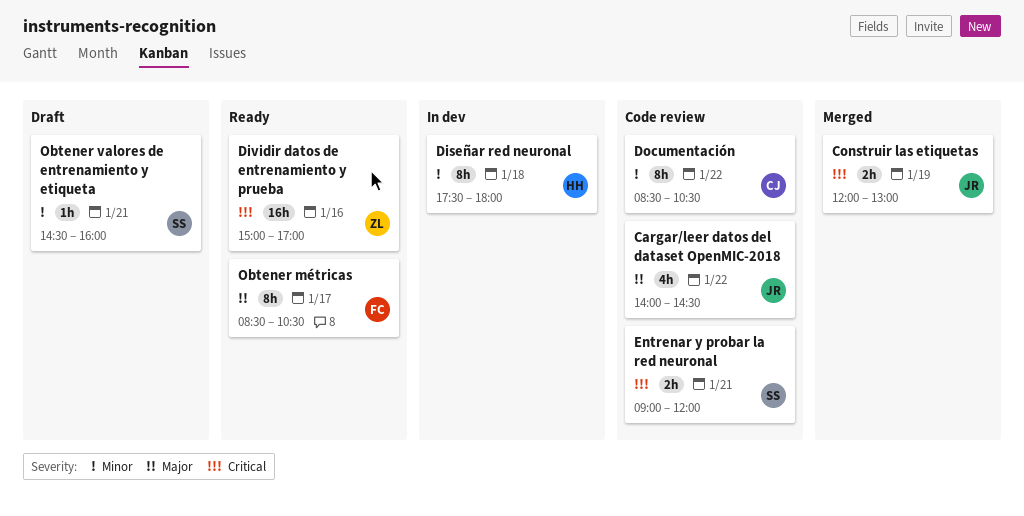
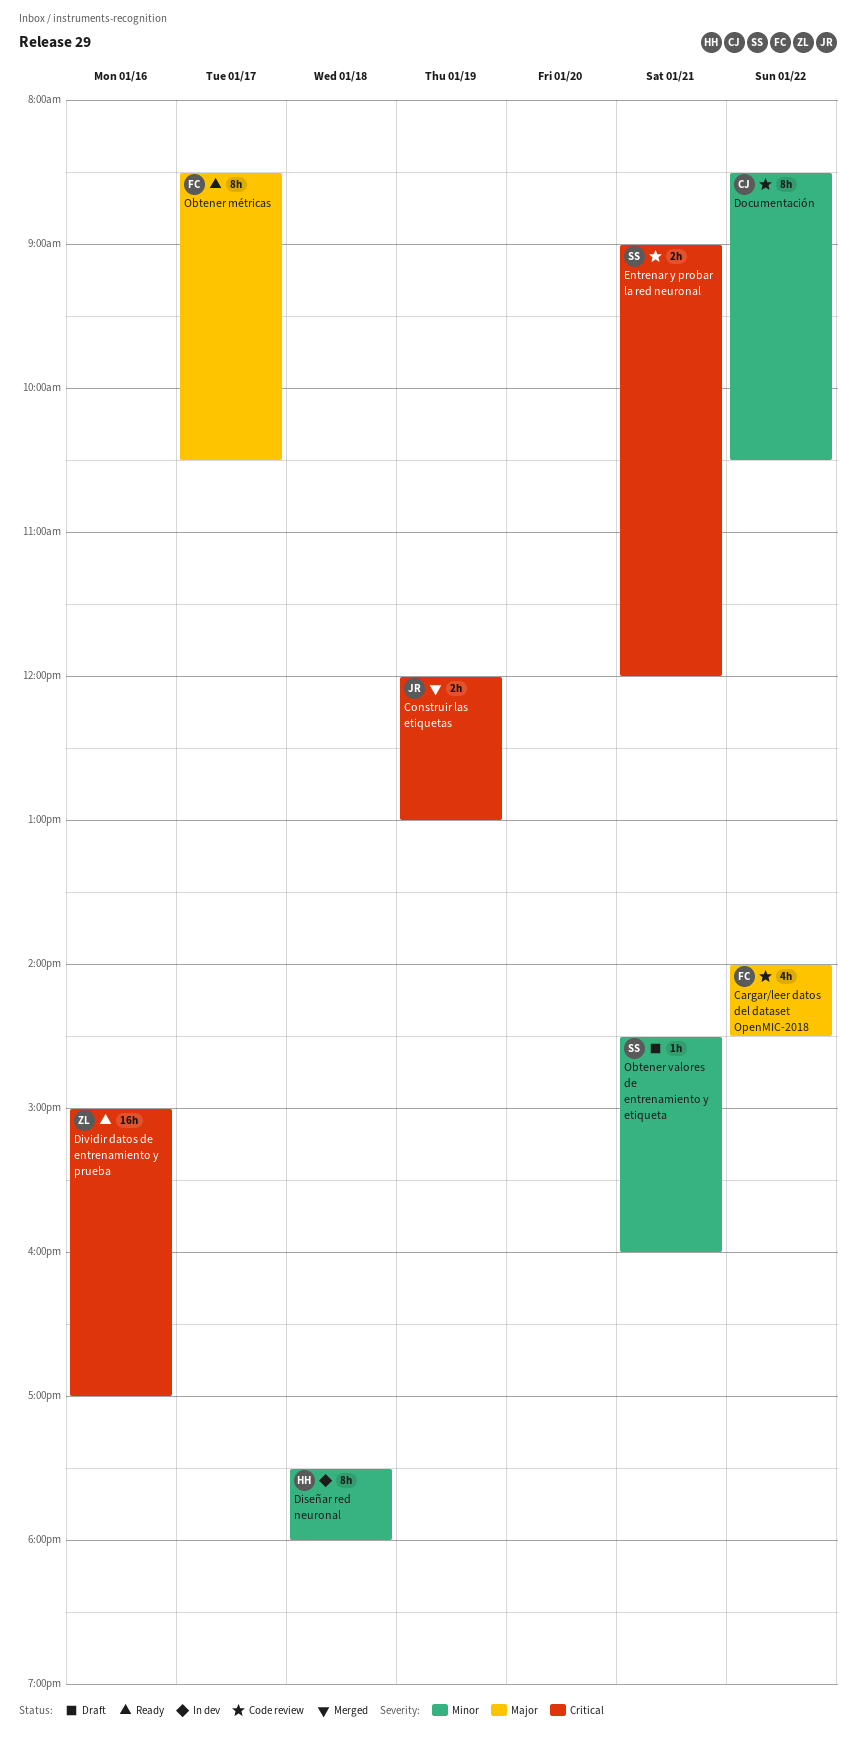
Cargar/leer datos del dataset OpenMIC-2018, owner: JR -> FC

